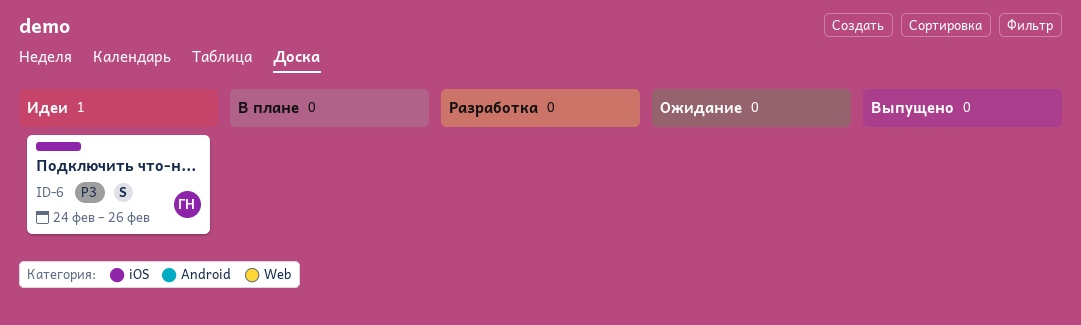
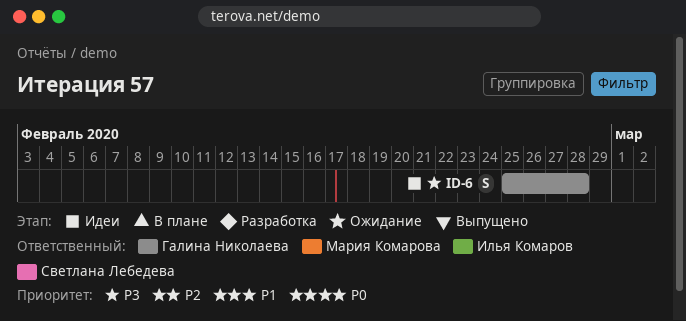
ID-6, start: Feb 24 -> Feb 25
ID-6, due: Feb 26 -> Feb 28

